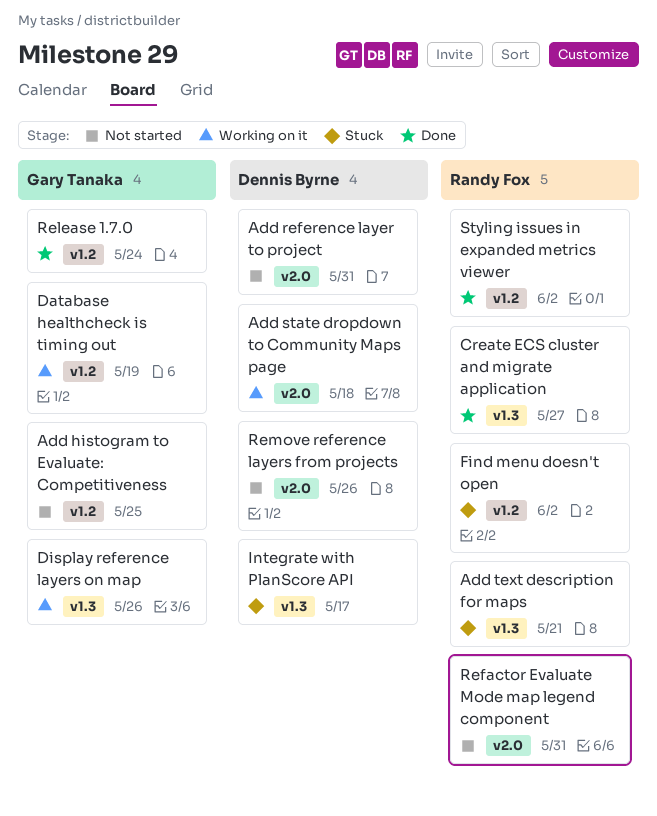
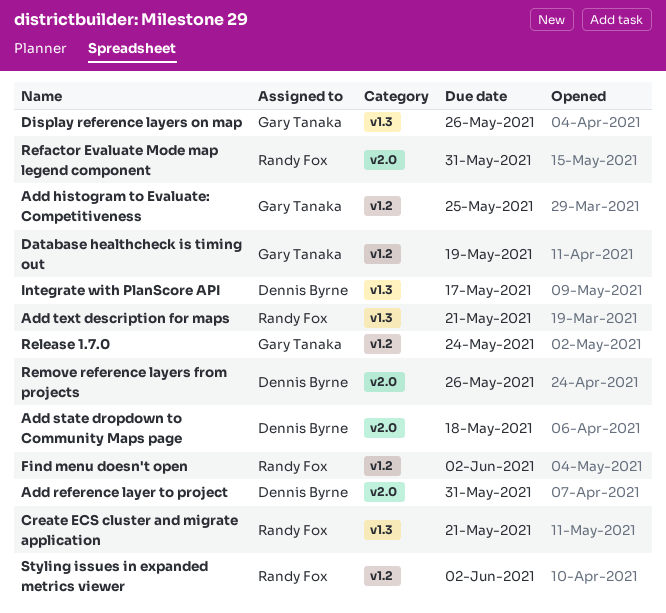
Create ECS cluster and migrate application, due: May 27 -> May 21

